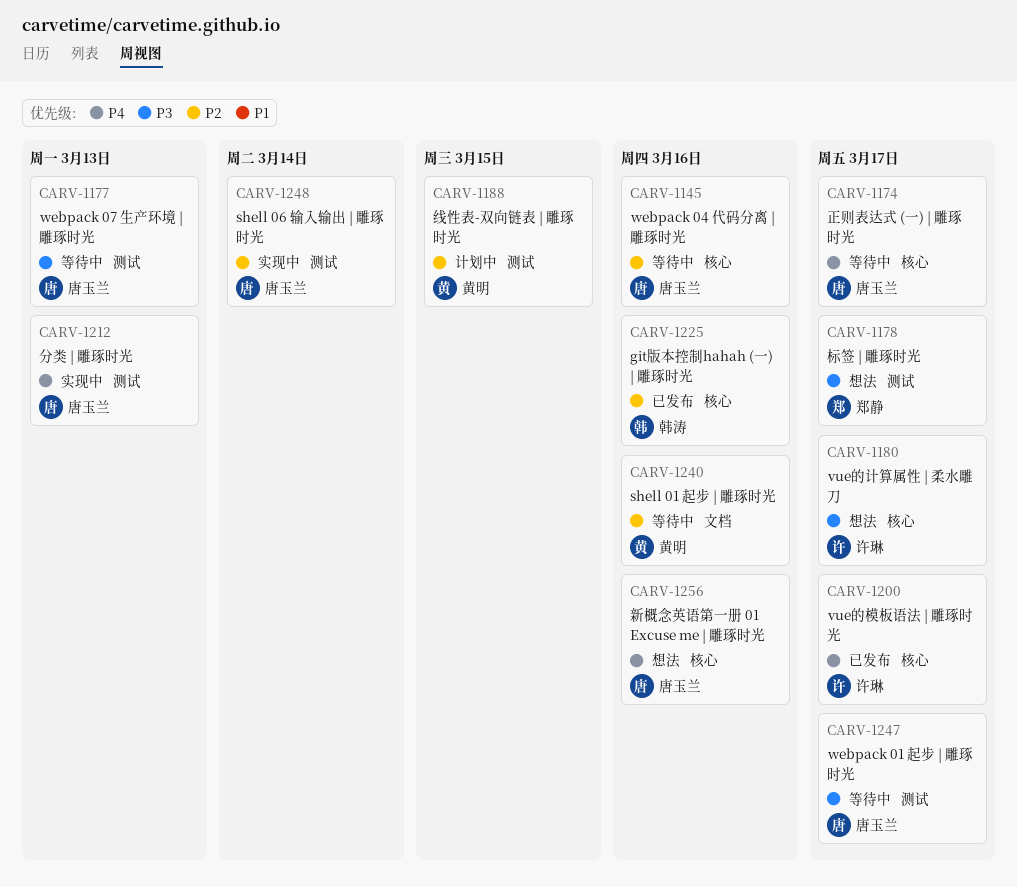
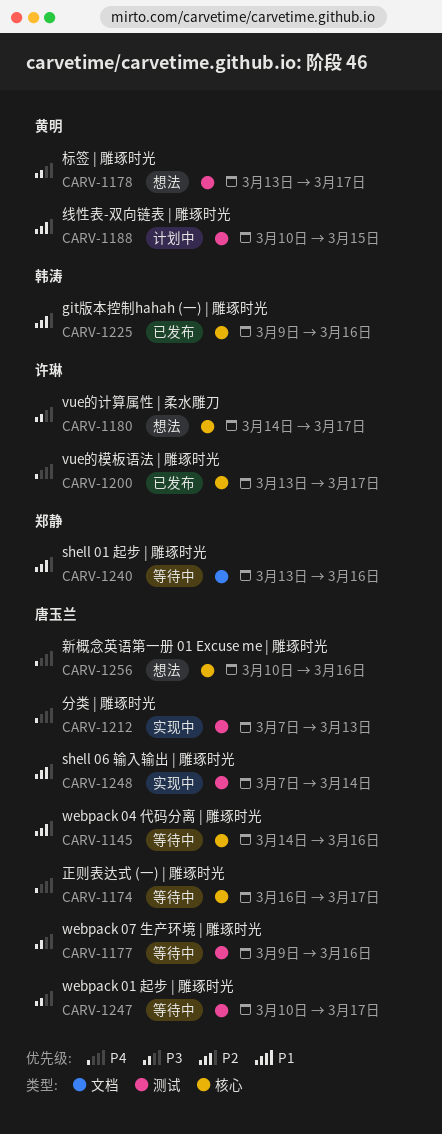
CARV-1177, due: Mar 13 -> Mar 16
CARV-1178, owner: 郑静 -> 黄明
CARV-1240, owner: 黄明 -> 郑静

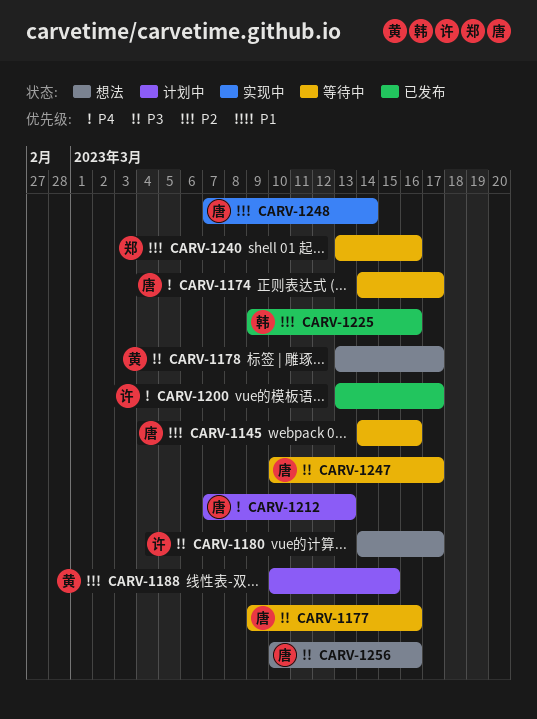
CARV-1174, start: Mar 16 -> Mar 14
CARV-1212, status: 实现中 -> 计划中
CARV-1256, priority: P4 -> P3

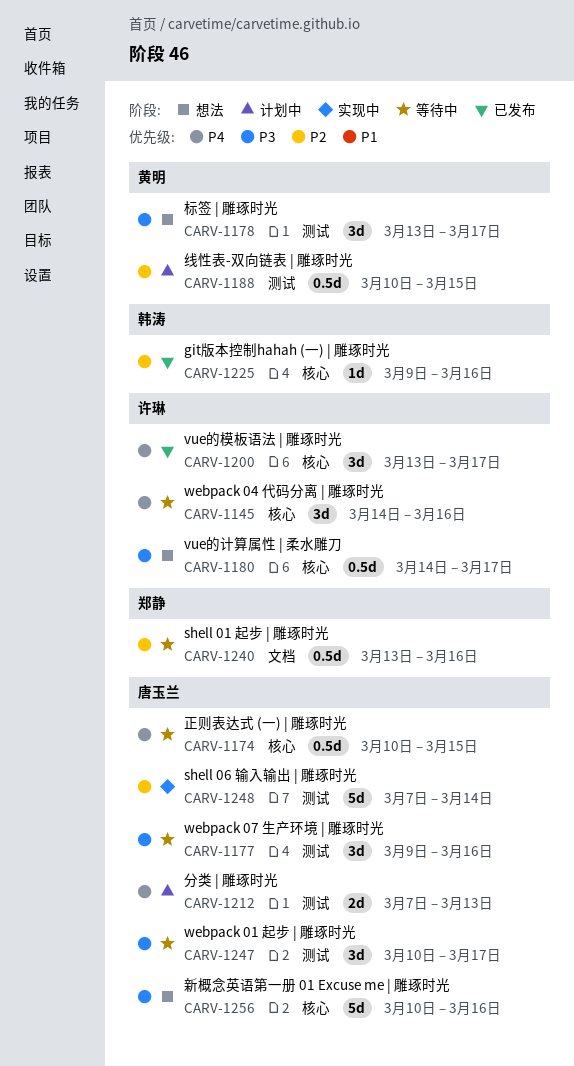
CARV-1145, owner: 唐玉兰 -> 许琳
CARV-1145, priority: P2 -> P4
CARV-1174, start: Mar 14 -> Mar 10
CARV-1174, due: Mar 17 -> Mar 15

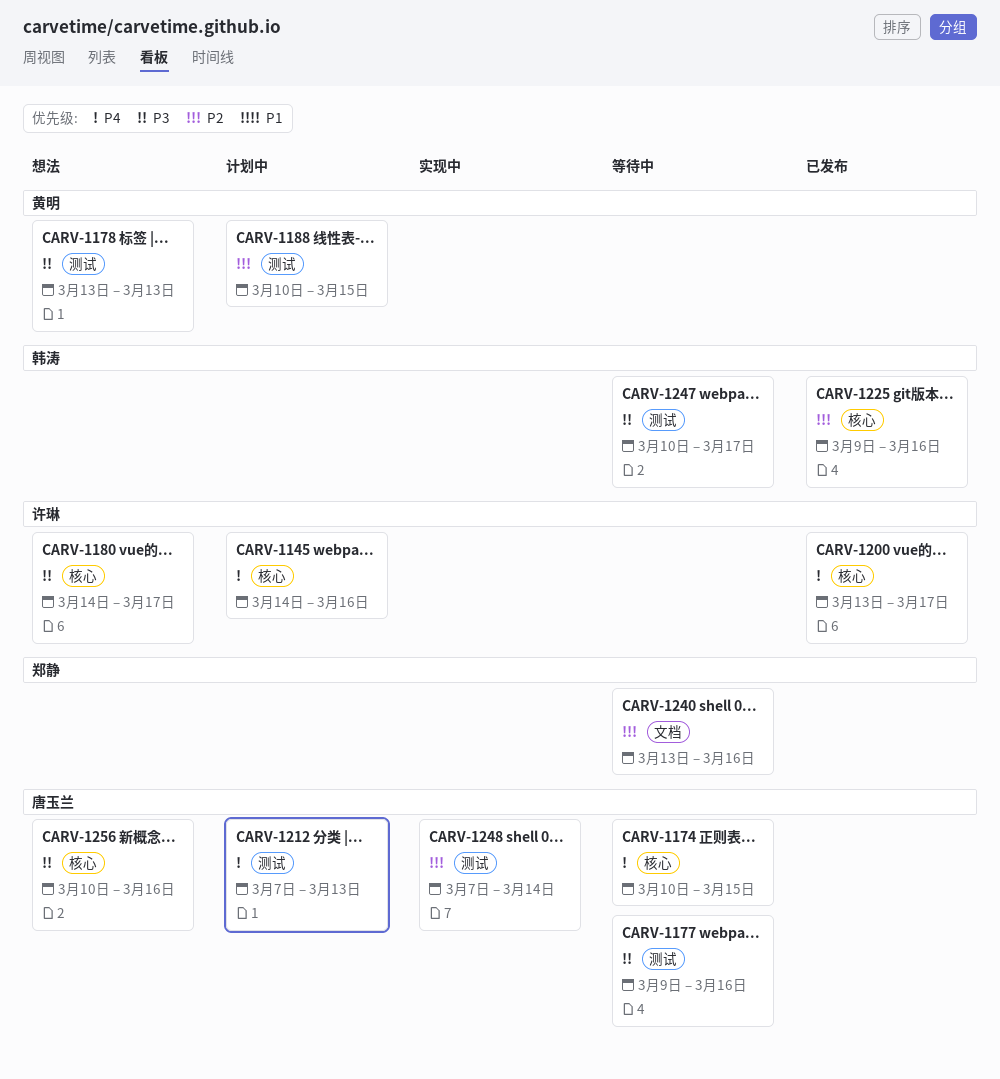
CARV-1145, status: 等待中 -> 计划中
CARV-1178, due: Mar 17 -> Mar 13
CARV-1247, owner: 唐玉兰 -> 韩涛

